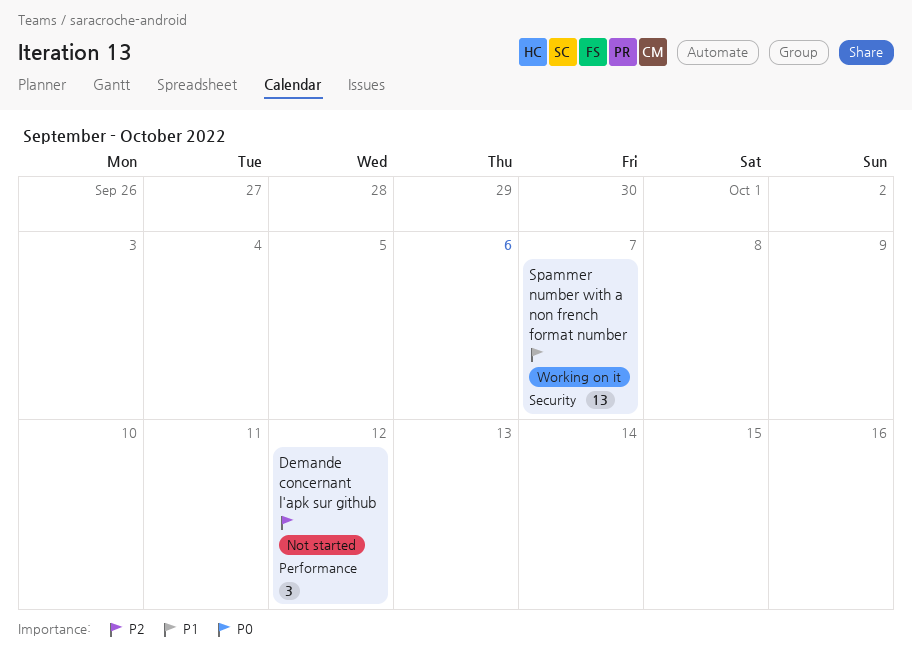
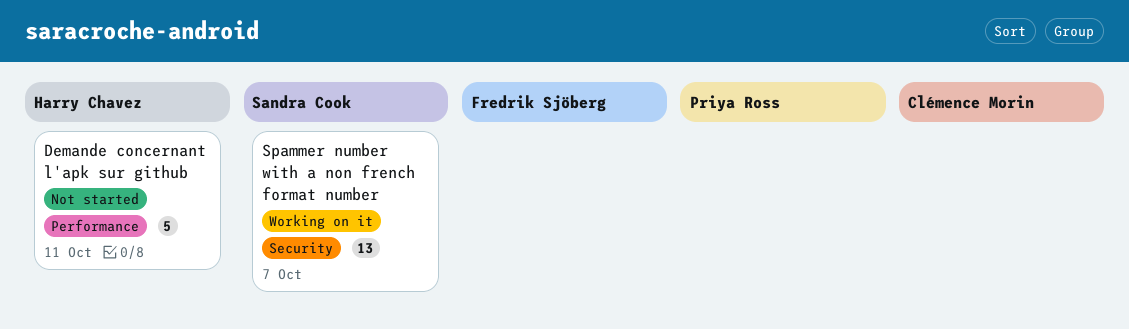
Demande concernant l'apk sur github, estimate: 3 -> 5
Demande concernant l'apk sur github, due: Oct 12 -> Oct 11

